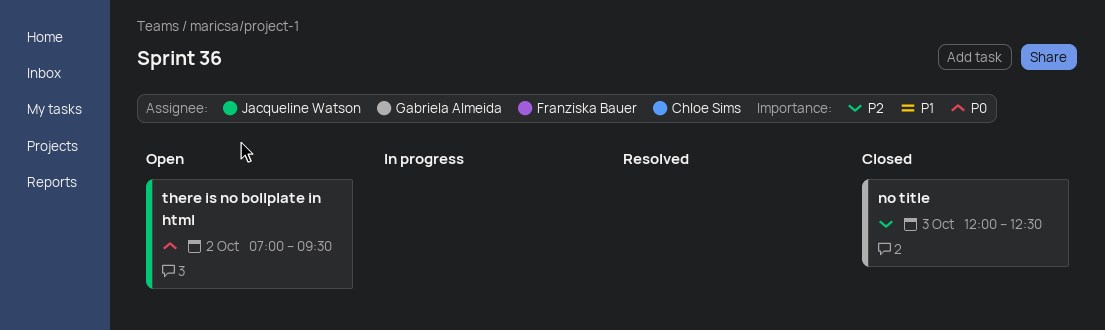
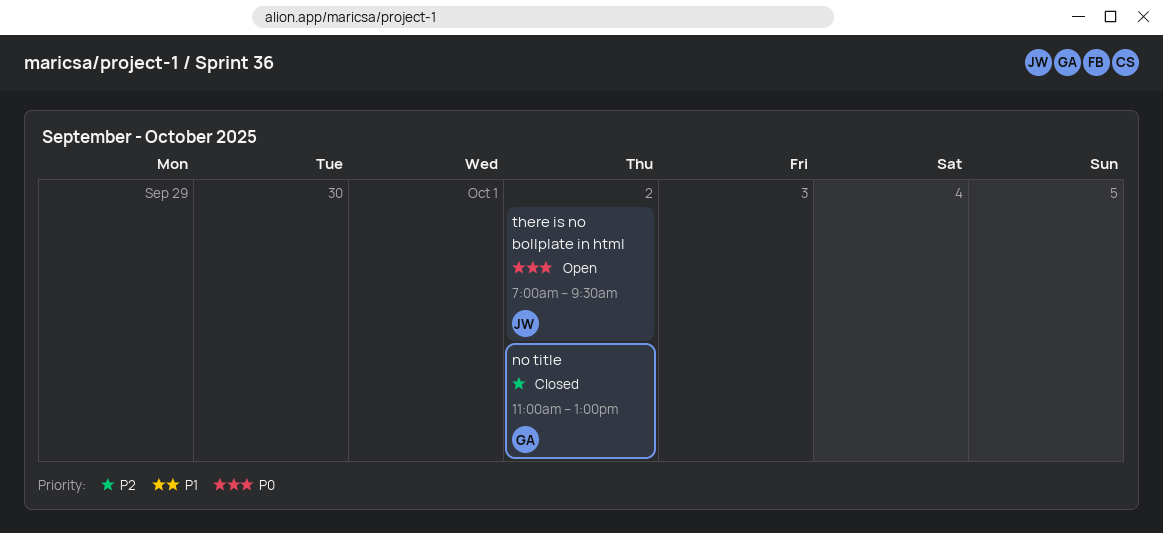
no title, day: Oct 3 -> Oct 2
no title, begins: 12:00 -> 11:00
no title, ends: 12:30 -> 13:00

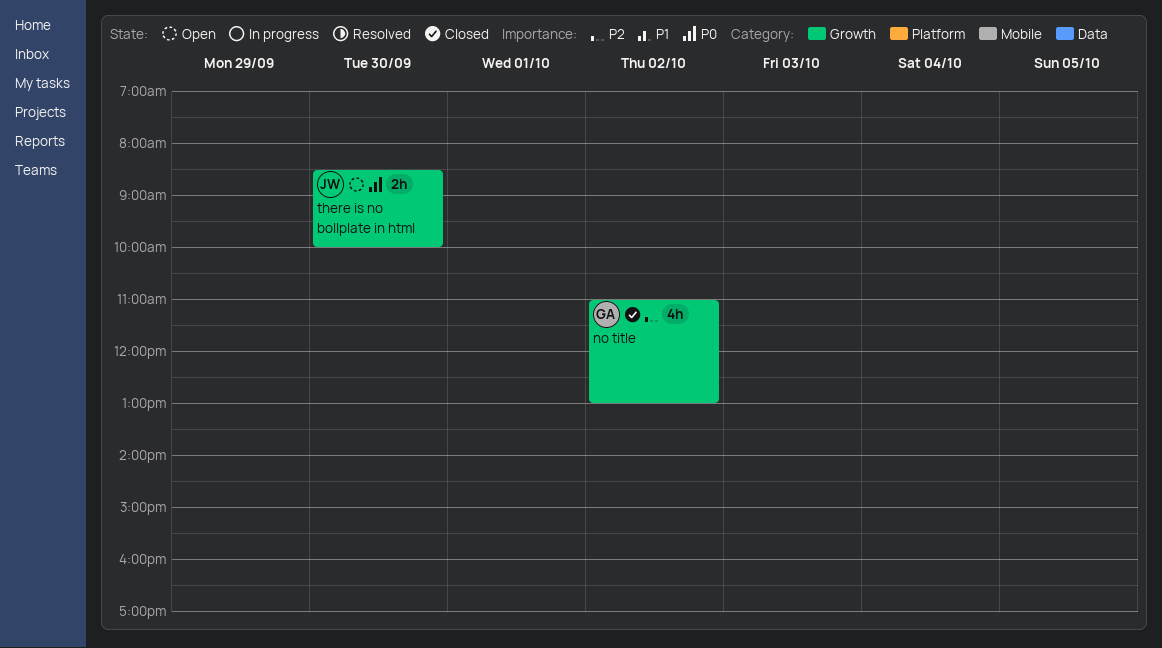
there is no bollplate in html, day: Oct 2 -> Sep 30
there is no bollplate in html, begins: 07:00 -> 08:30
there is no bollplate in html, ends: 09:30 -> 10:00

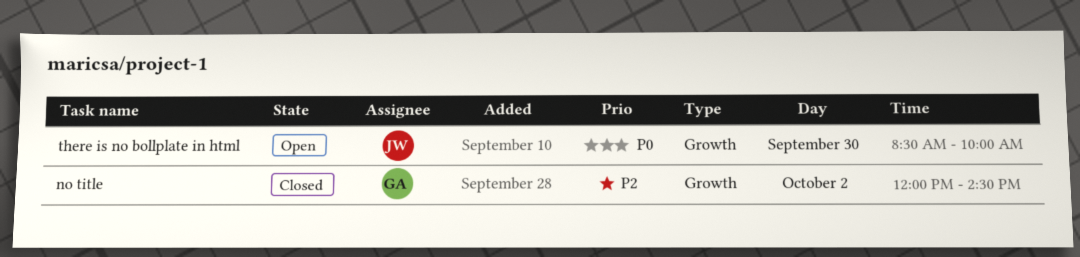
no title, begins: 11:00 -> 12:00
no title, ends: 13:00 -> 14:30

